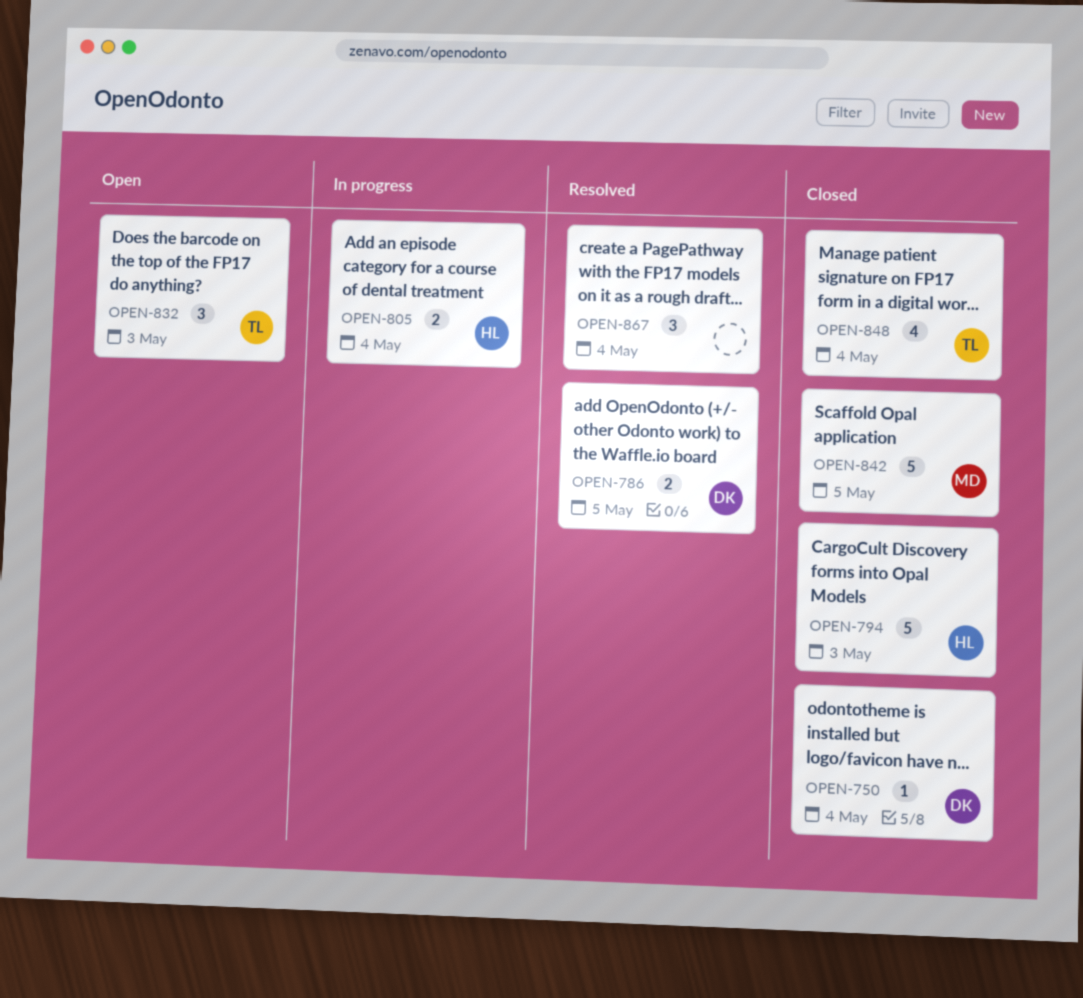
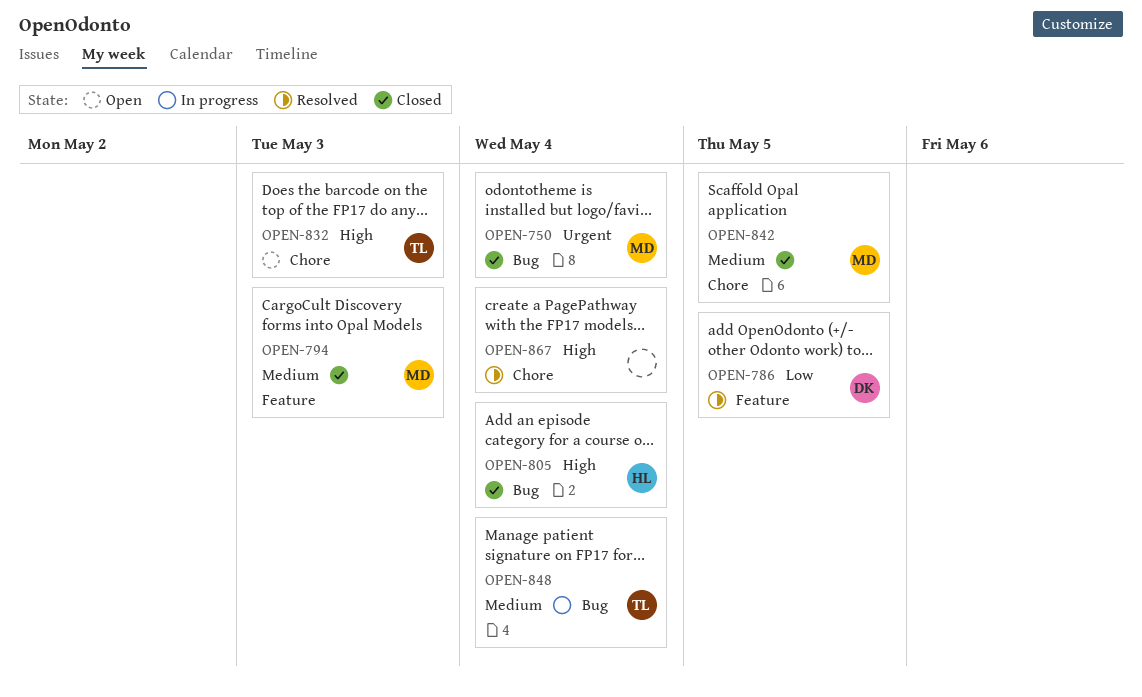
OPEN-750, owner: DK -> MD
OPEN-794, owner: HL -> MD
OPEN-805, status: In progress -> Closed
OPEN-848, status: Closed -> In progress

